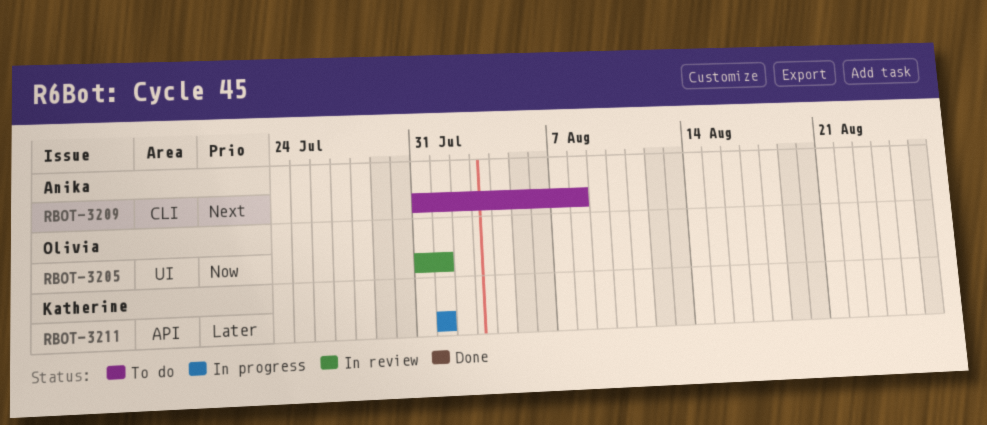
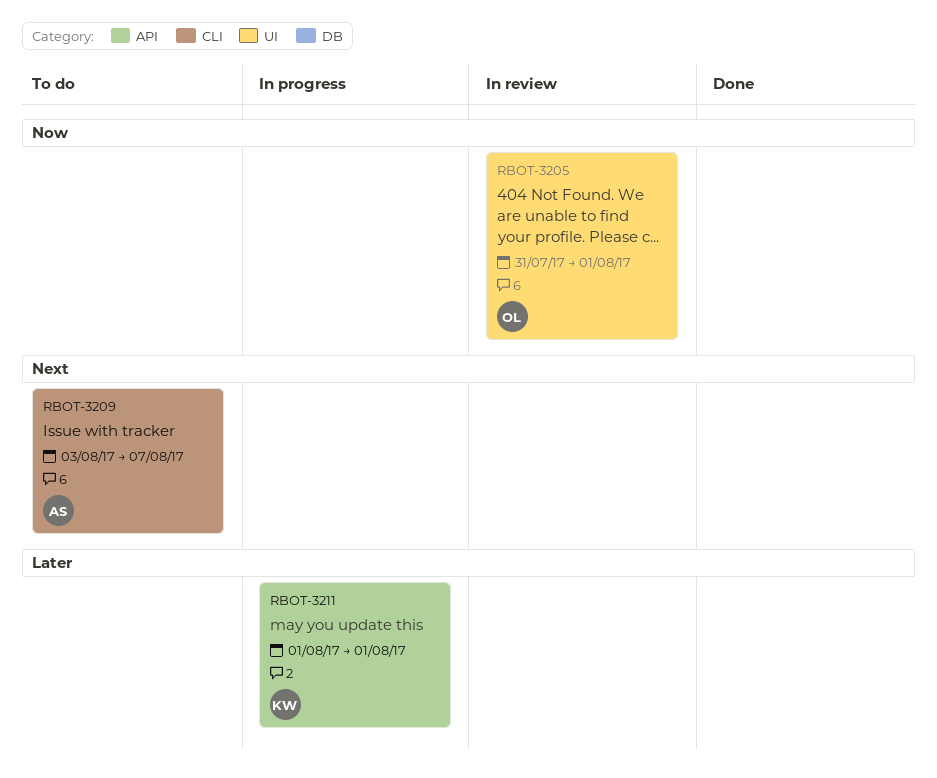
RBOT-3209, start: Jul 31 -> Aug 3
RBOT-3209, due: Aug 8 -> Aug 7

